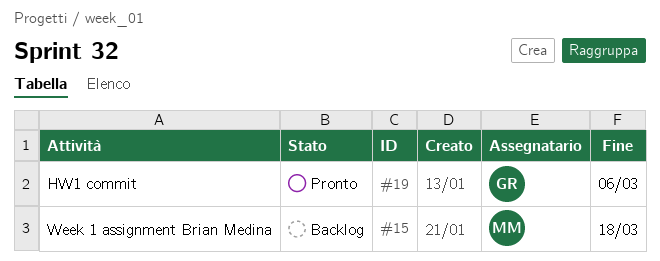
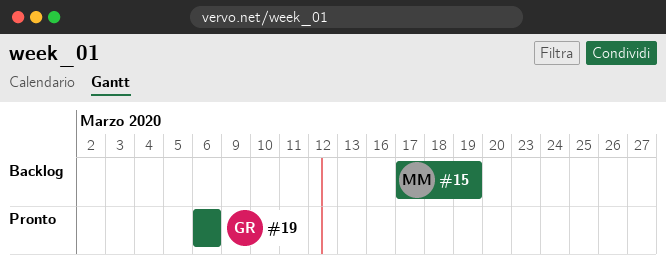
#15, due: Mar 18 -> Mar 19

